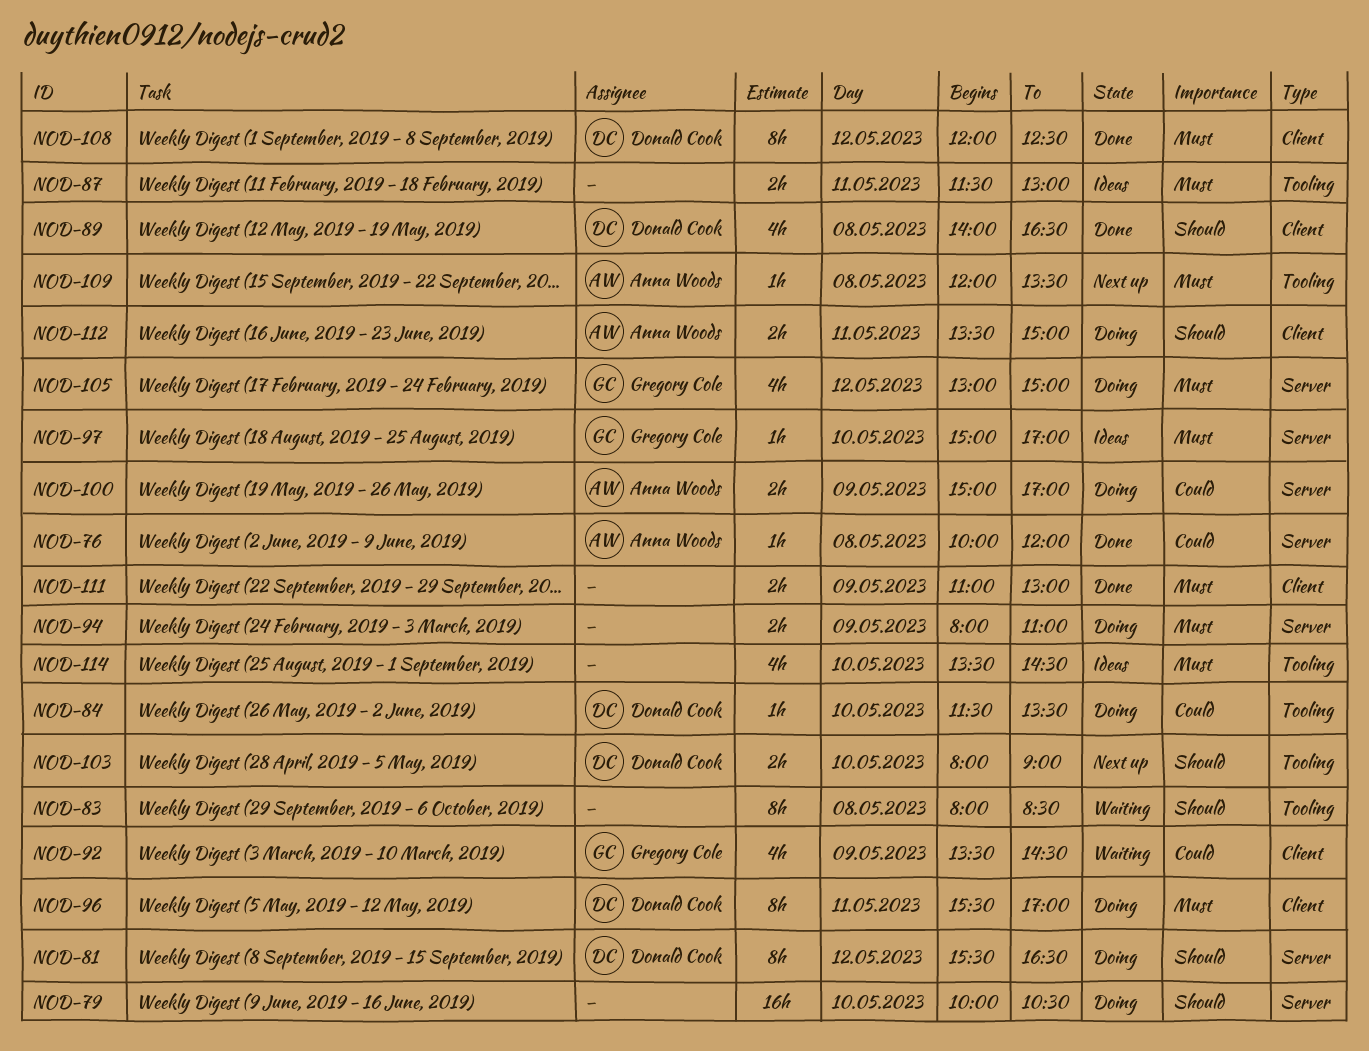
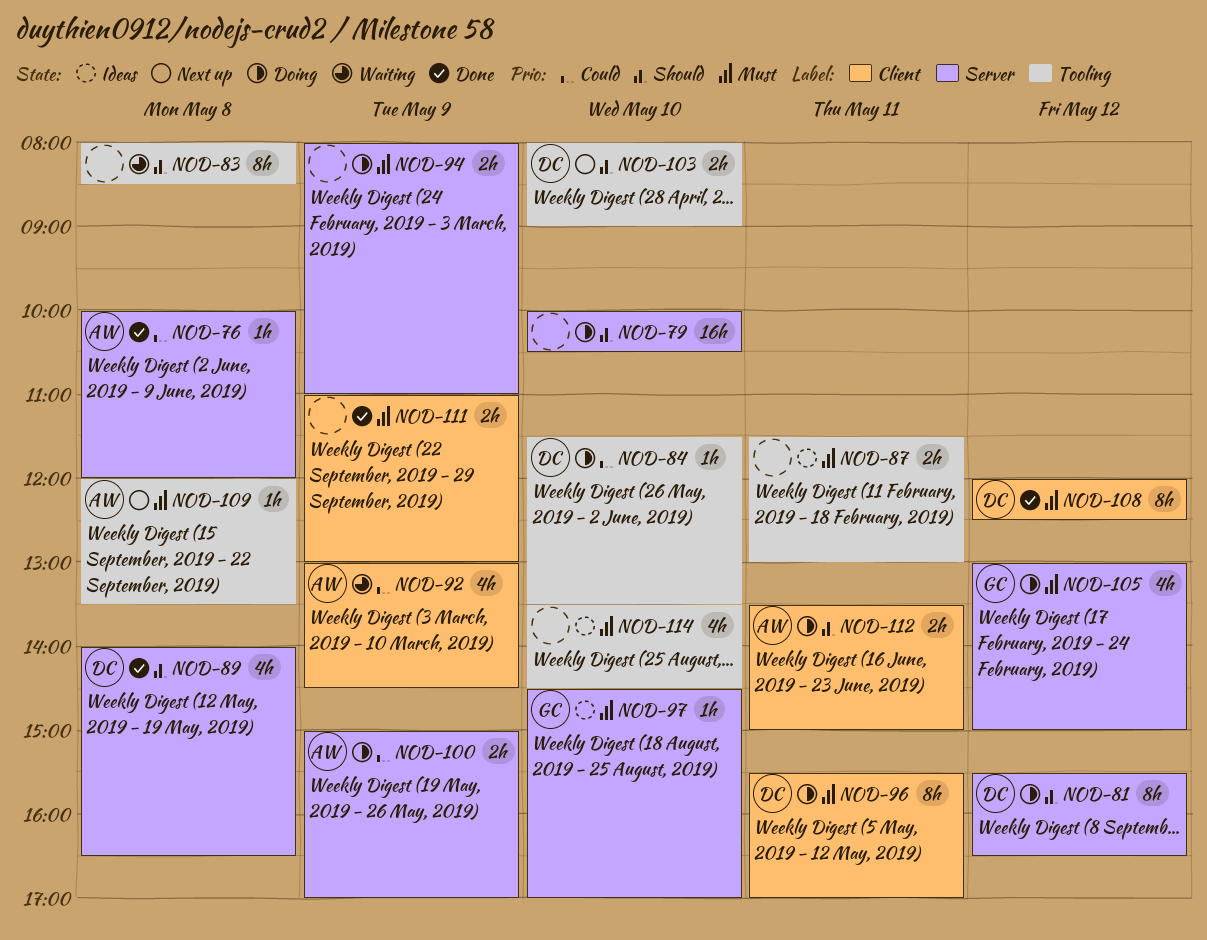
NOD-89, label: Client -> Server
NOD-92, owner: Gregory Cole -> Anna Woods
NOD-92, begins: 13:30 -> 13:00
NOD-97, begins: 15:00 -> 14:30

